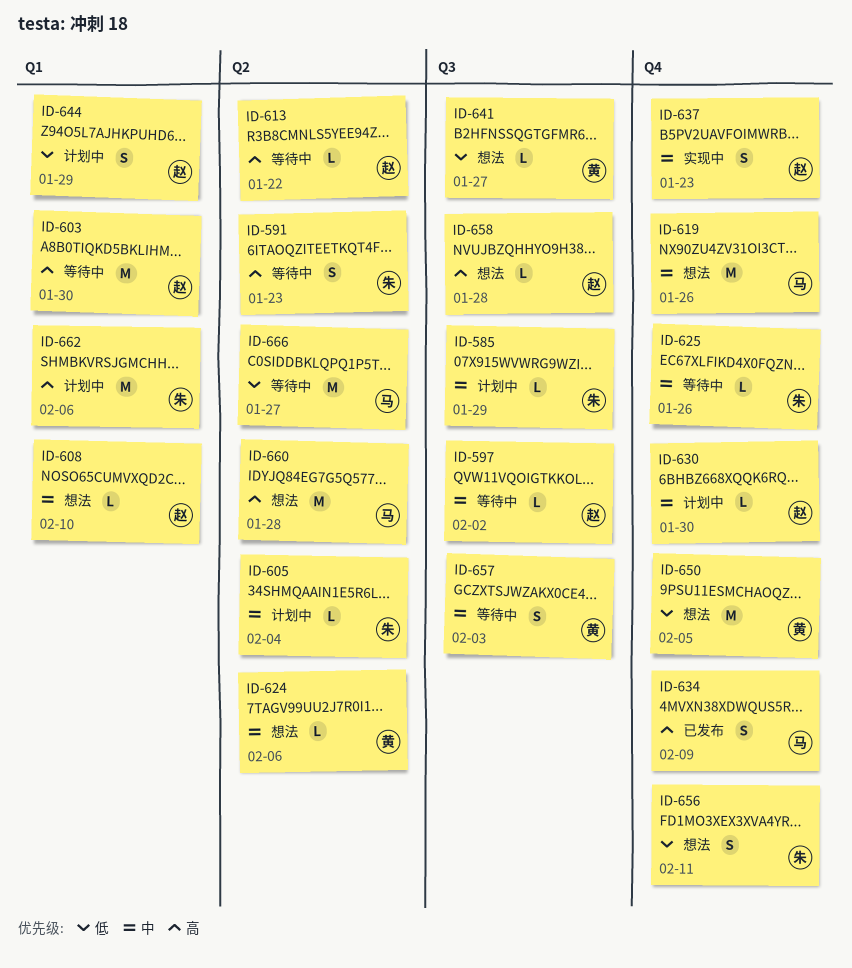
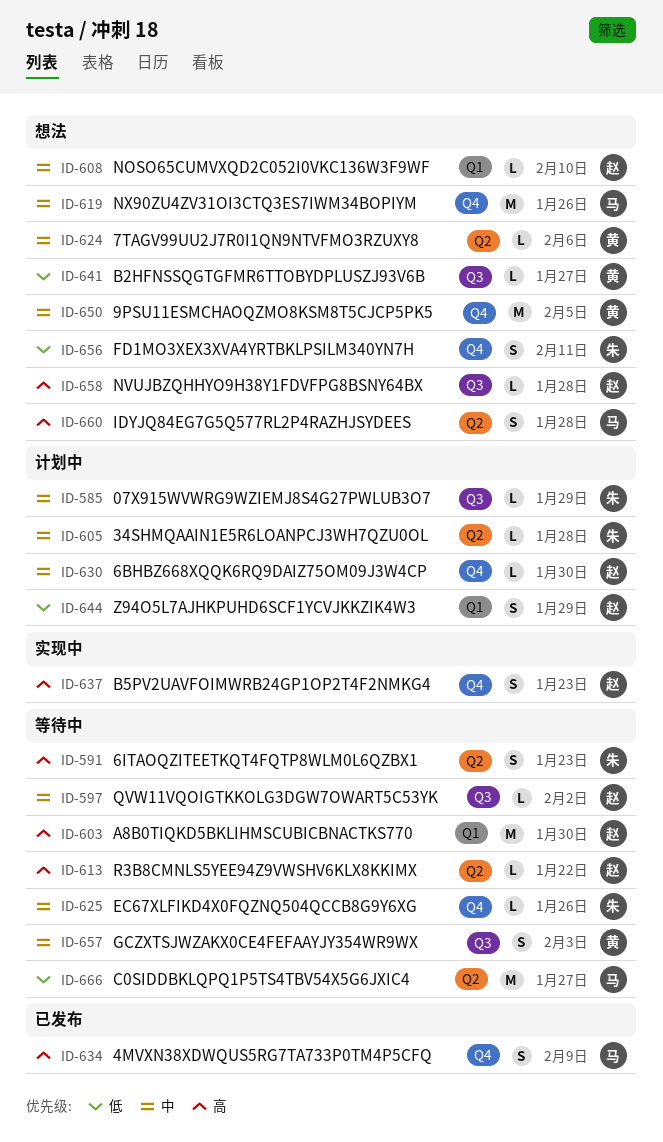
ID-605, due: Feb 4 -> Jan 28
ID-637, priority: 中 -> 高
ID-650, priority: 低 -> 中
ID-660, estimate: M -> S
ID-662: present -> none

